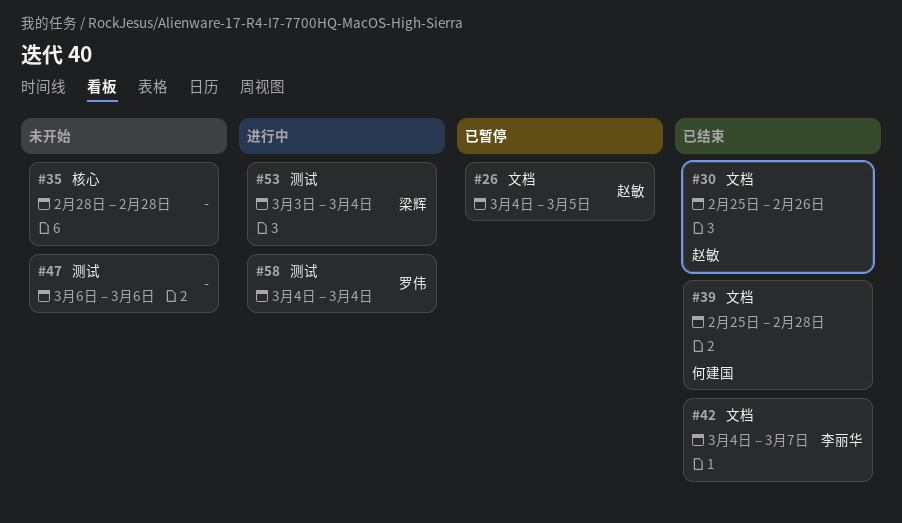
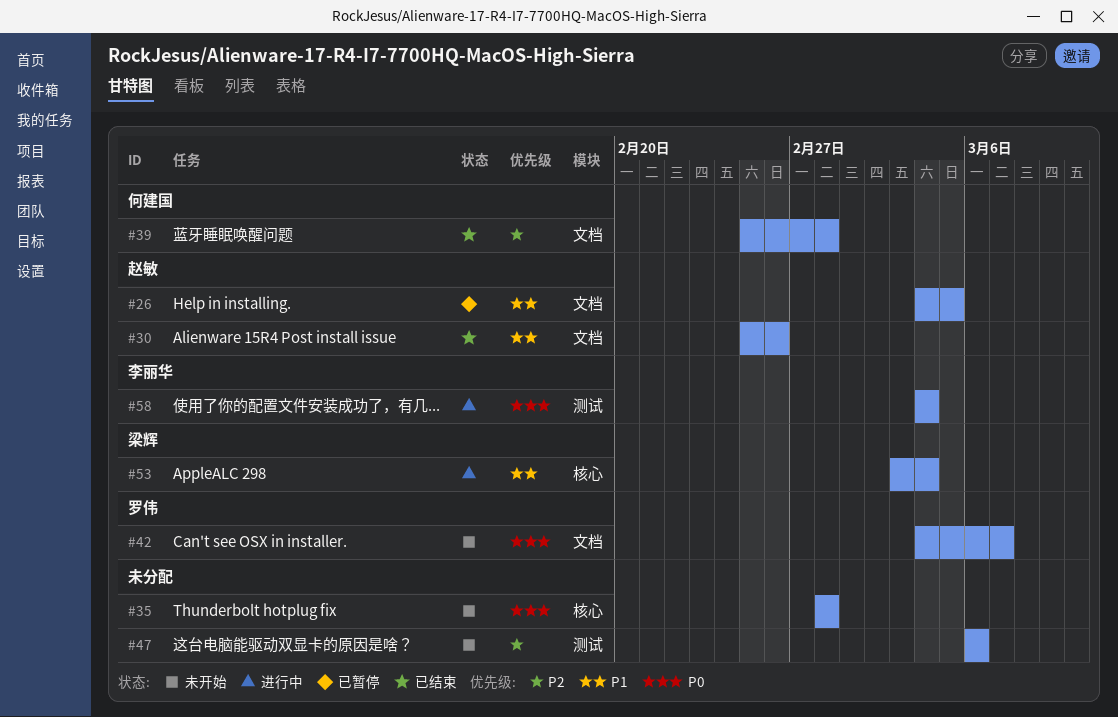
#42, status: 已结束 -> 未开始
#42, owner: 李丽华 -> 罗伟
#53, label: 测试 -> 核心
#58, owner: 罗伟 -> 李丽华

